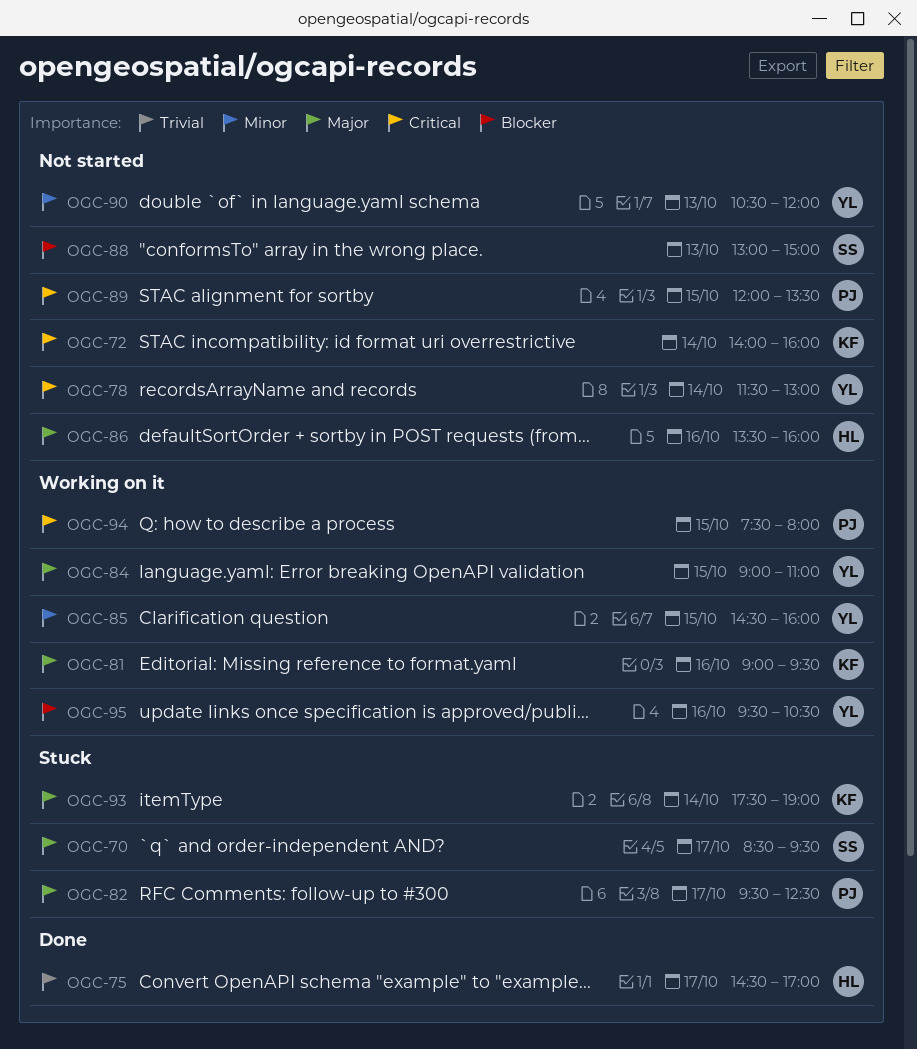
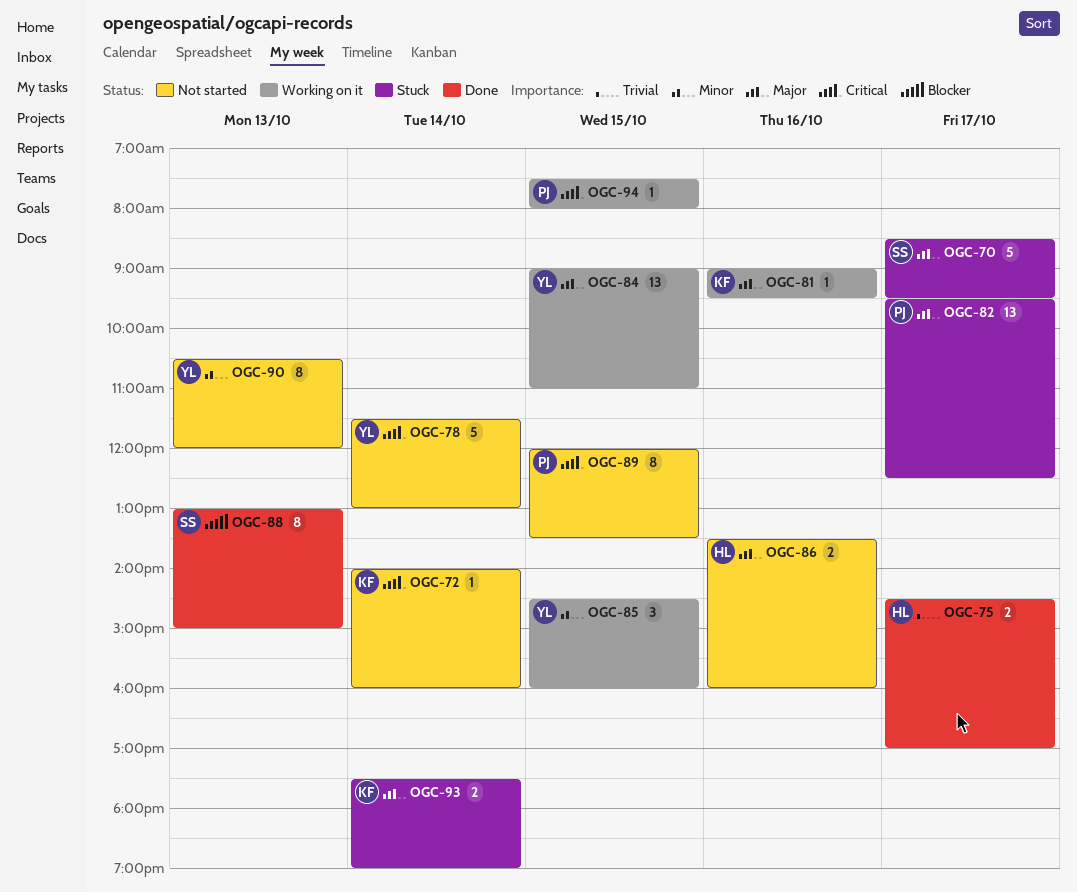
OGC-88, status: Not started -> Done
OGC-95: present -> none

